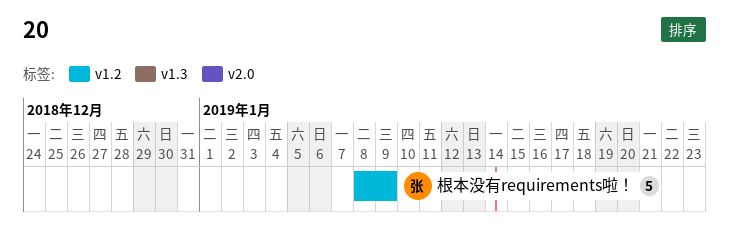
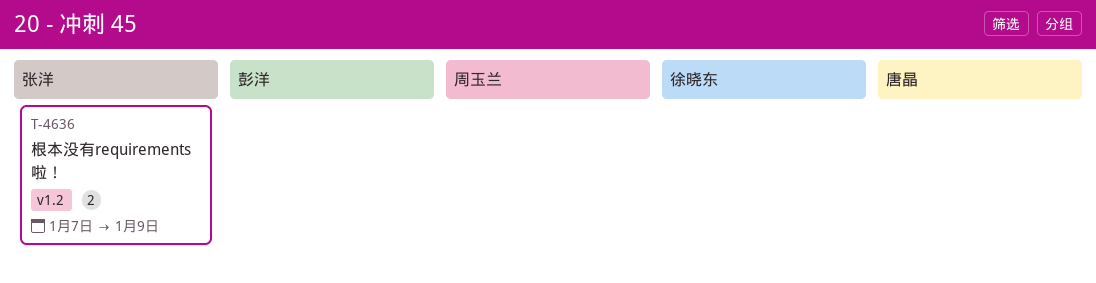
根本没有requirements啦！, estimate: 5 -> 2
根本没有requirements啦！, start: Jan 8 -> Jan 7

